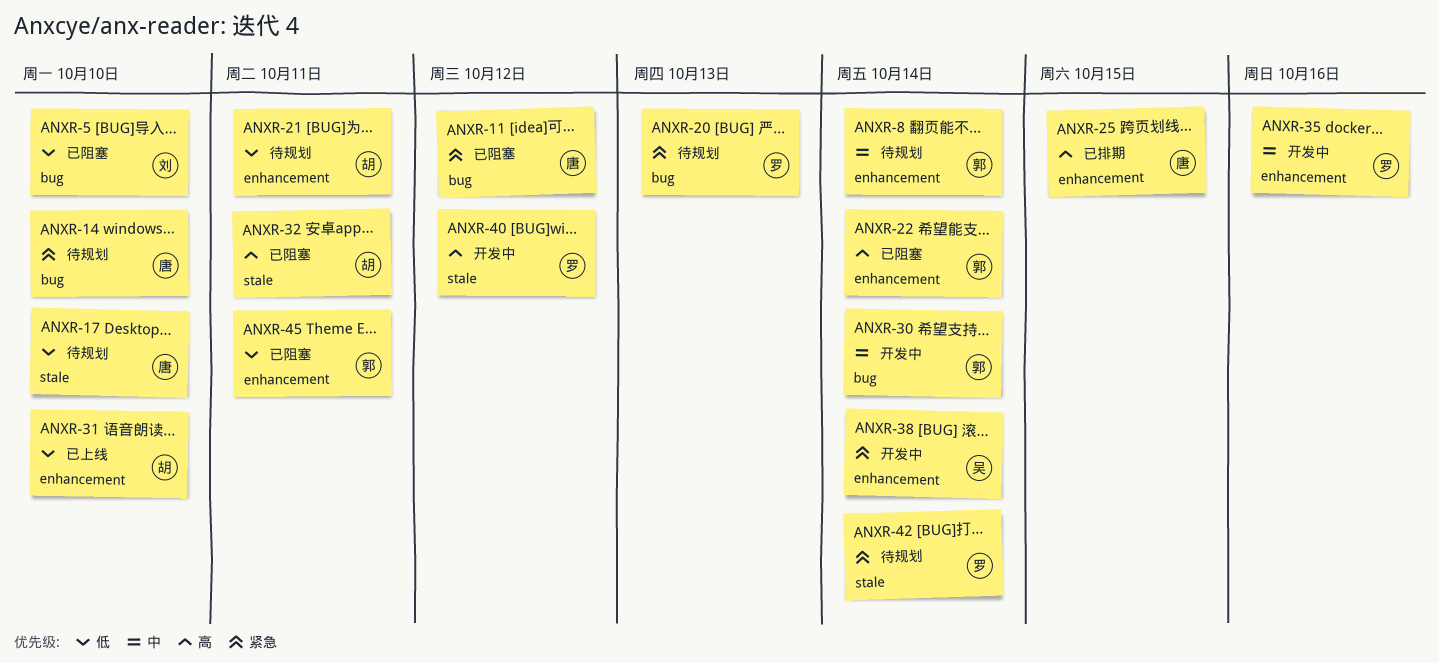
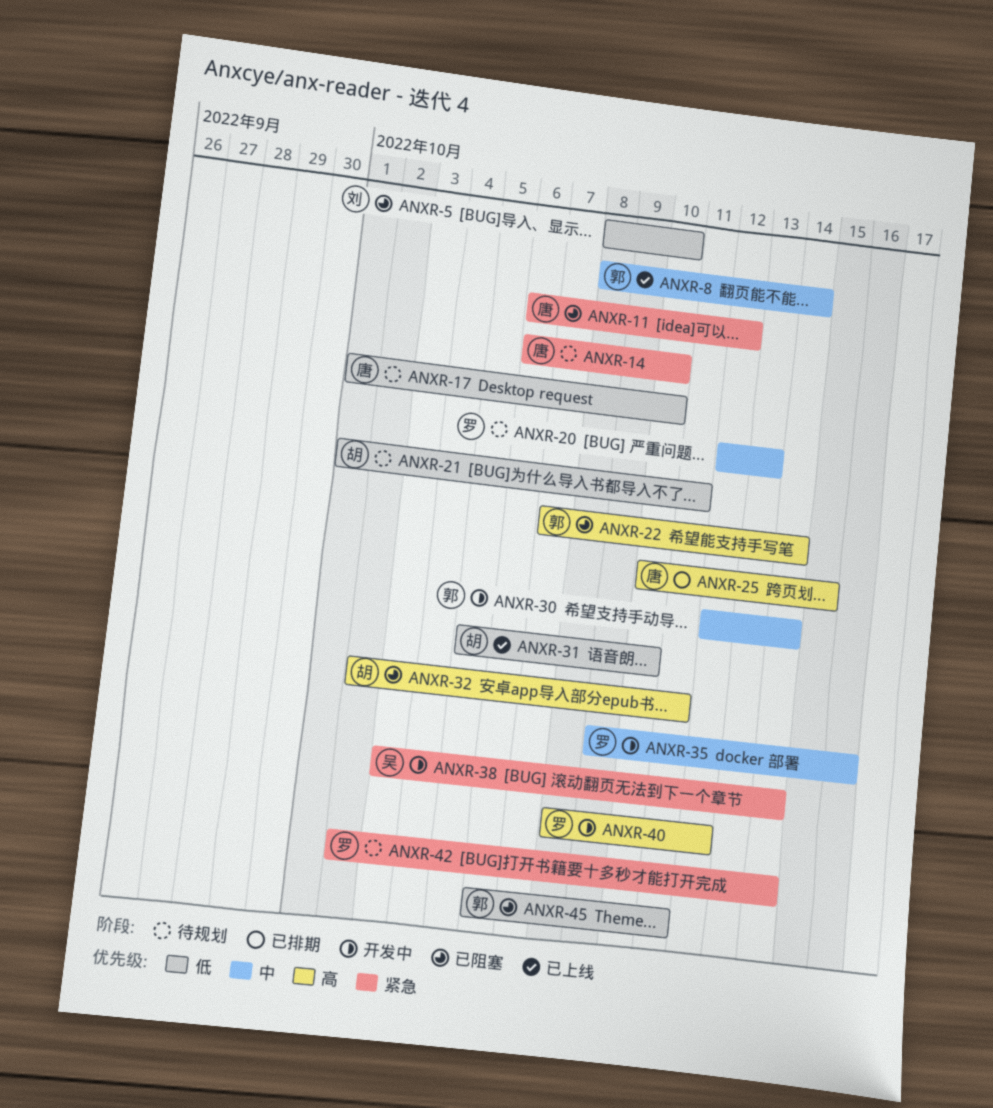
ANXR-8, status: 待规划 -> 已上线
ANXR-20, priority: 紧急 -> 中

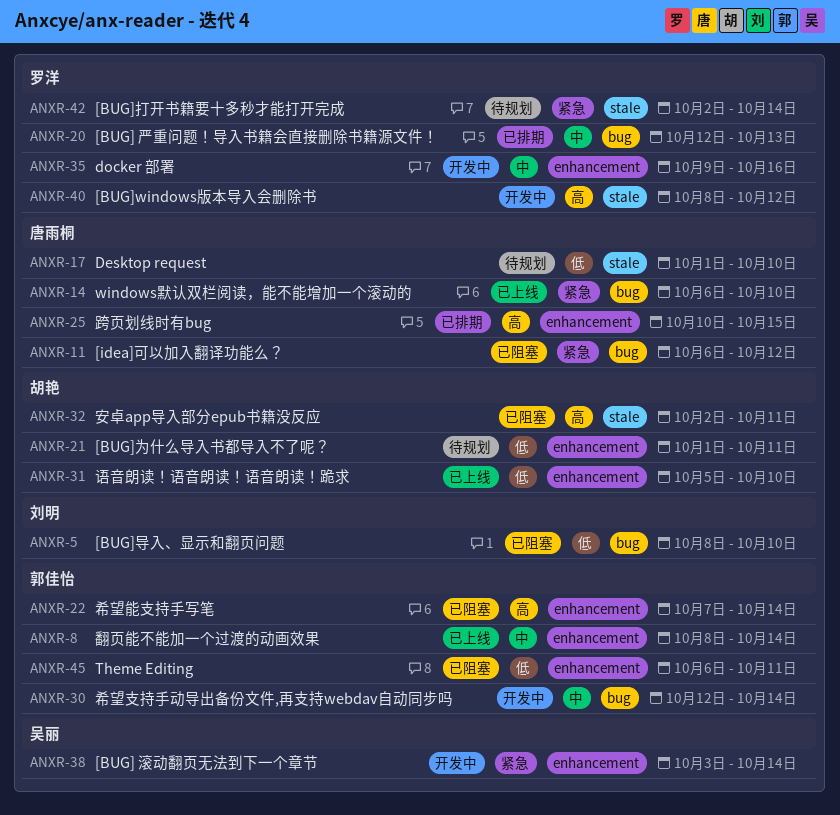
ANXR-14, status: 待规划 -> 已上线
ANXR-20, status: 待规划 -> 已排期

